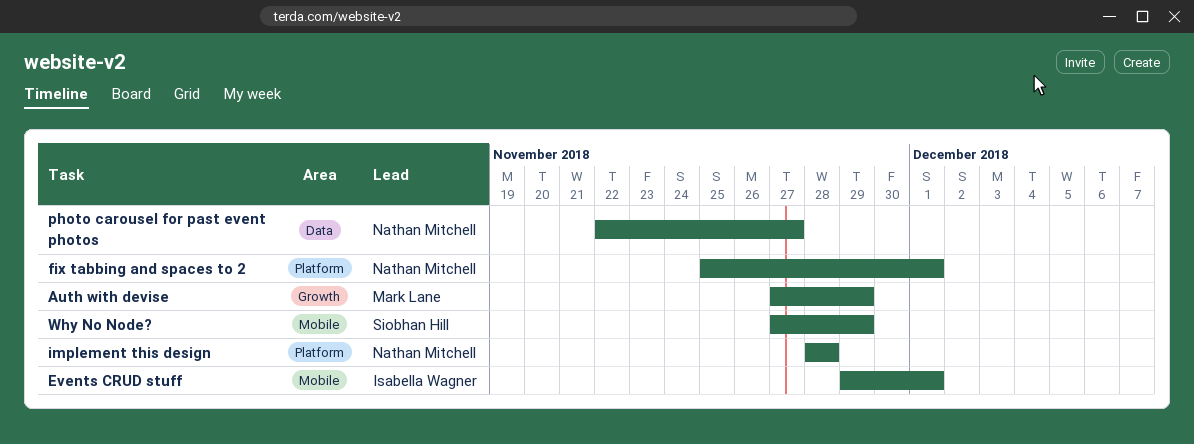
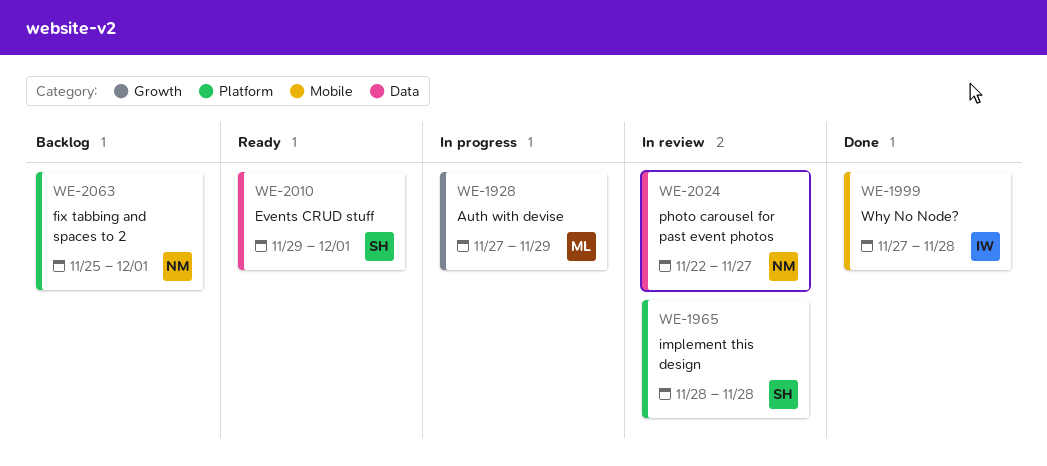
Events CRUD stuff, owner: Isabella Wagner -> Siobhan Hill
Events CRUD stuff, label: Mobile -> Data
implement this design, owner: Nathan Mitchell -> Siobhan Hill
Why No Node?, owner: Siobhan Hill -> Isabella Wagner
Why No Node?, due: Nov 29 -> Nov 28

